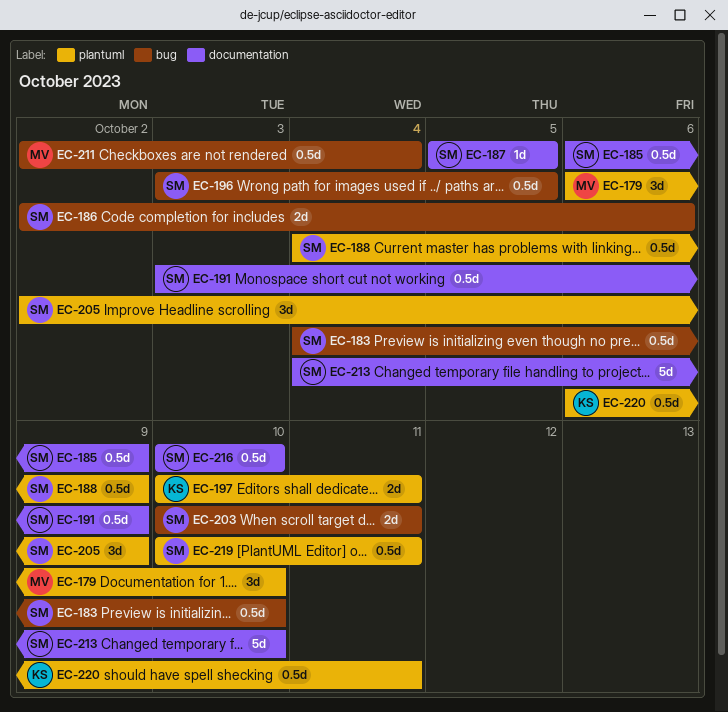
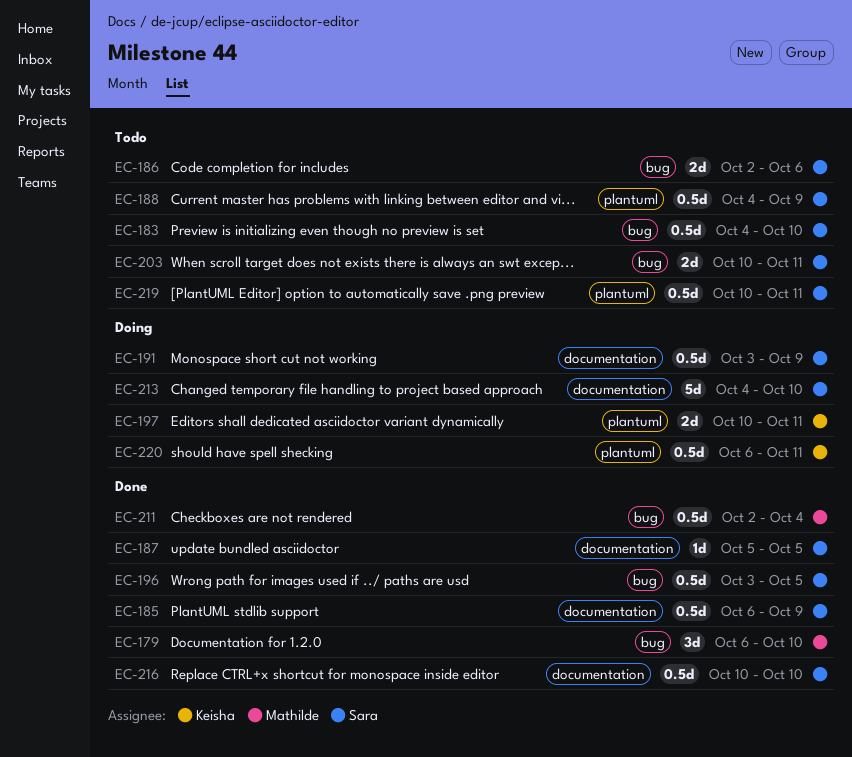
EC-179, label: plantuml -> bug
EC-205: present -> none

